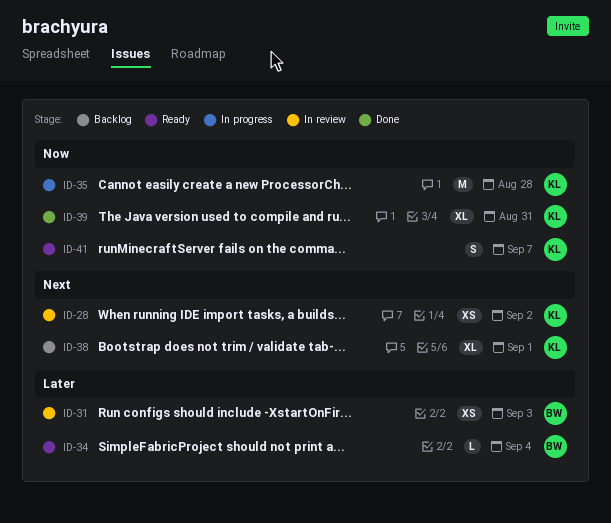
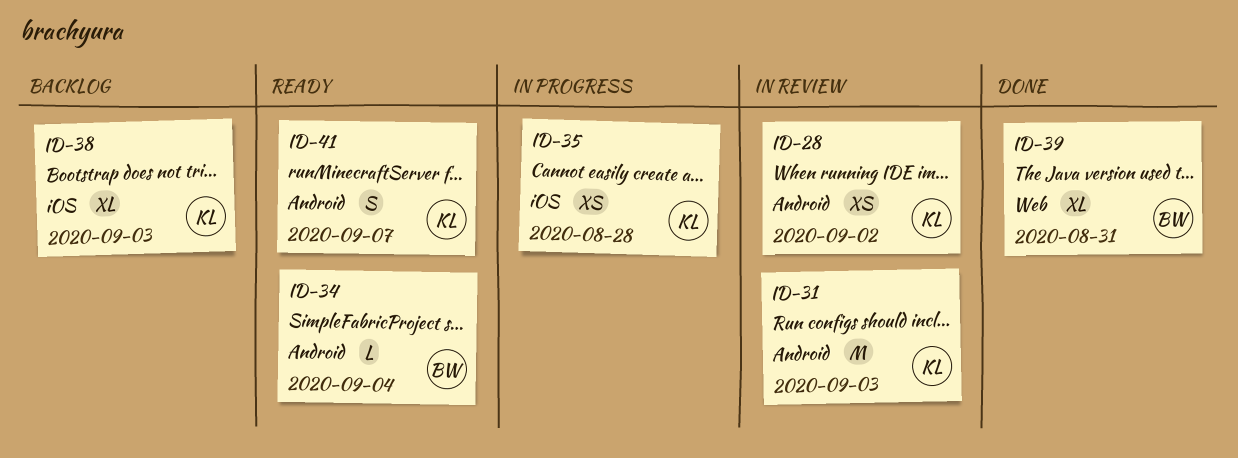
ID-31, owner: BW -> KL
ID-31, estimate: XS -> M
ID-35, estimate: M -> XS
ID-38, due: Sep 1 -> Sep 3
ID-39, owner: KL -> BW

